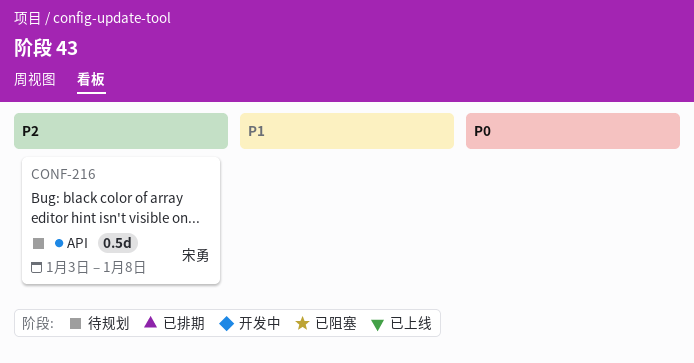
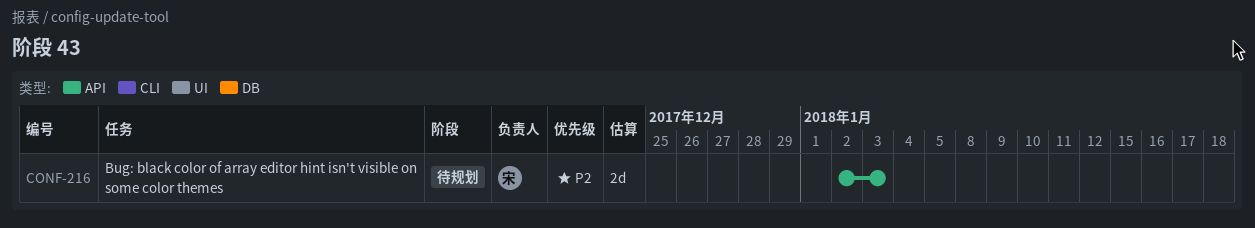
CONF-216, estimate: 0.5d -> 2d
CONF-216, start: Jan 3 -> Jan 2
CONF-216, due: Jan 8 -> Jan 3

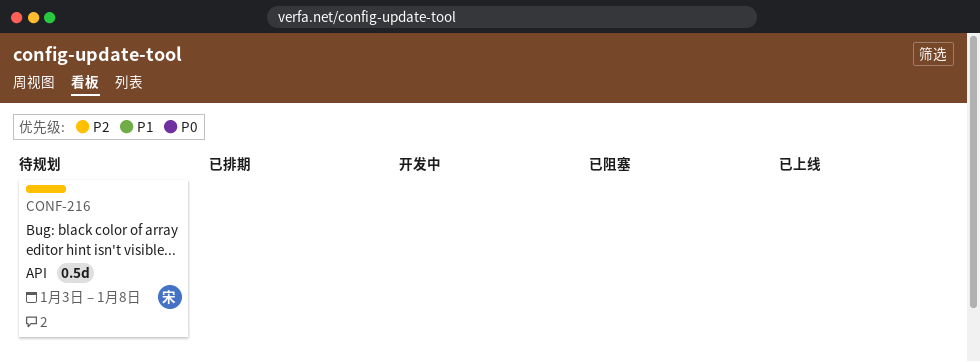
CONF-216, estimate: 2d -> 0.5d
CONF-216, start: Jan 2 -> Jan 3
CONF-216, due: Jan 3 -> Jan 8

